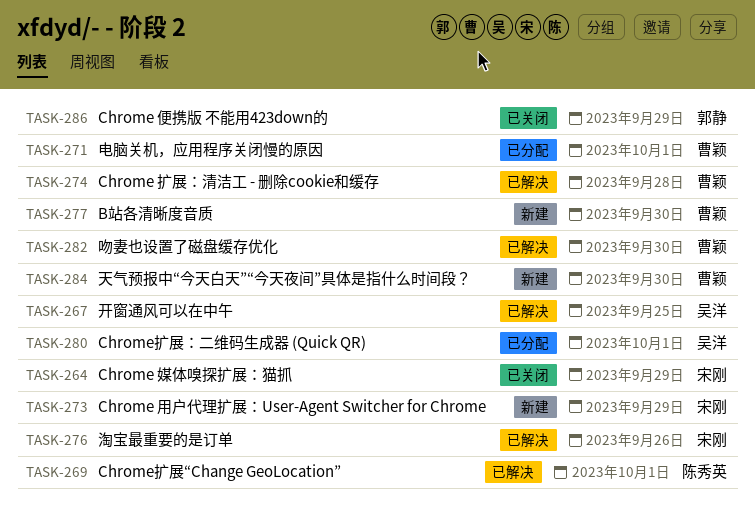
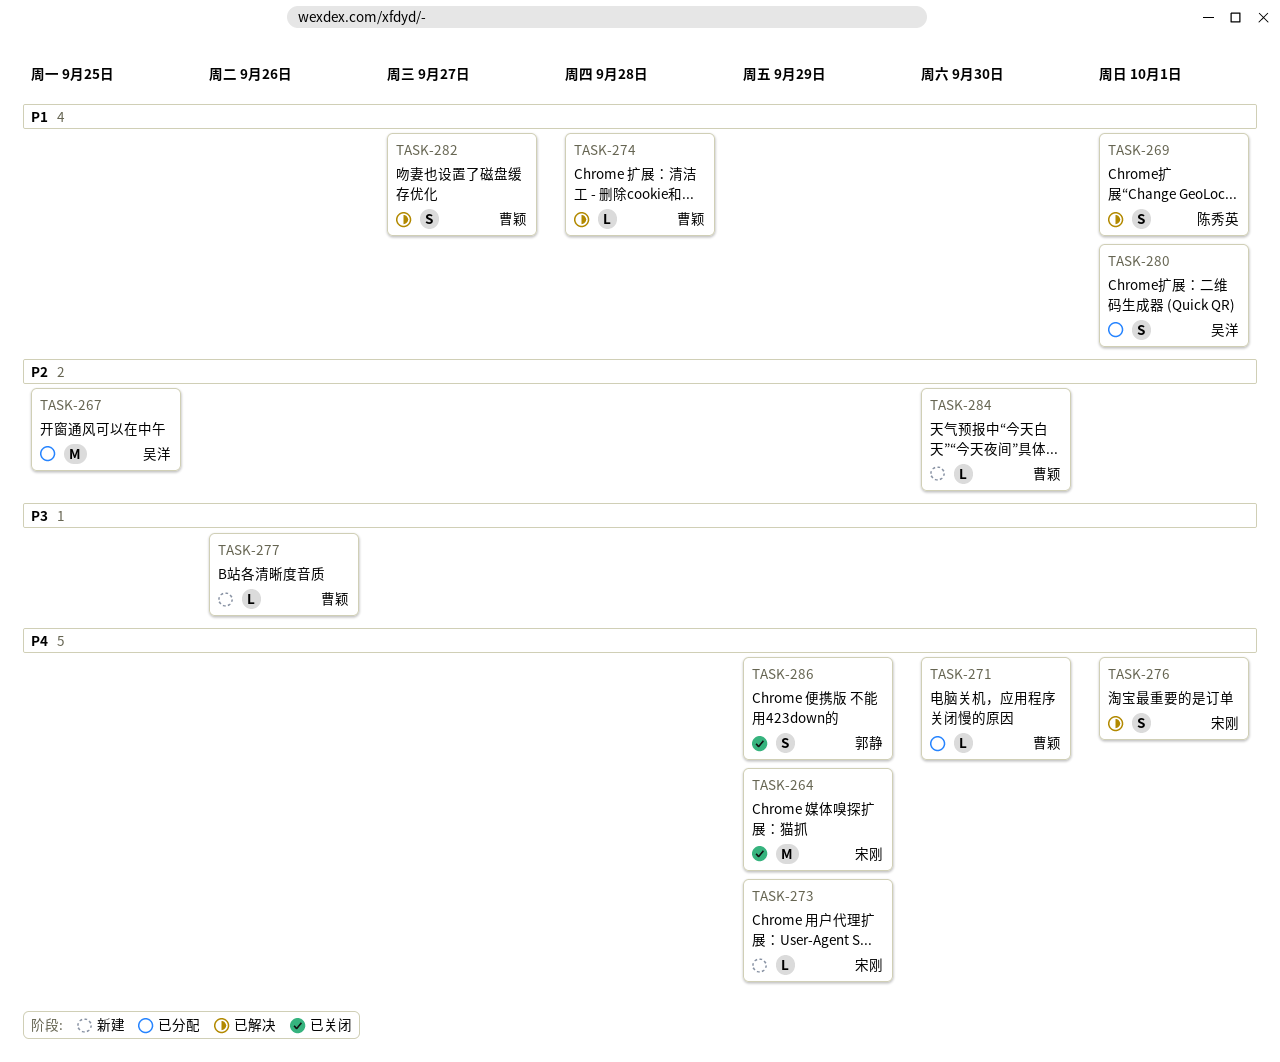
TASK-267, status: 已解决 -> 已分配
TASK-271, due: Oct 1 -> Sep 30
TASK-276, due: Sep 26 -> Oct 1
TASK-277, due: Sep 30 -> Sep 26
TASK-282, due: Sep 30 -> Sep 27

